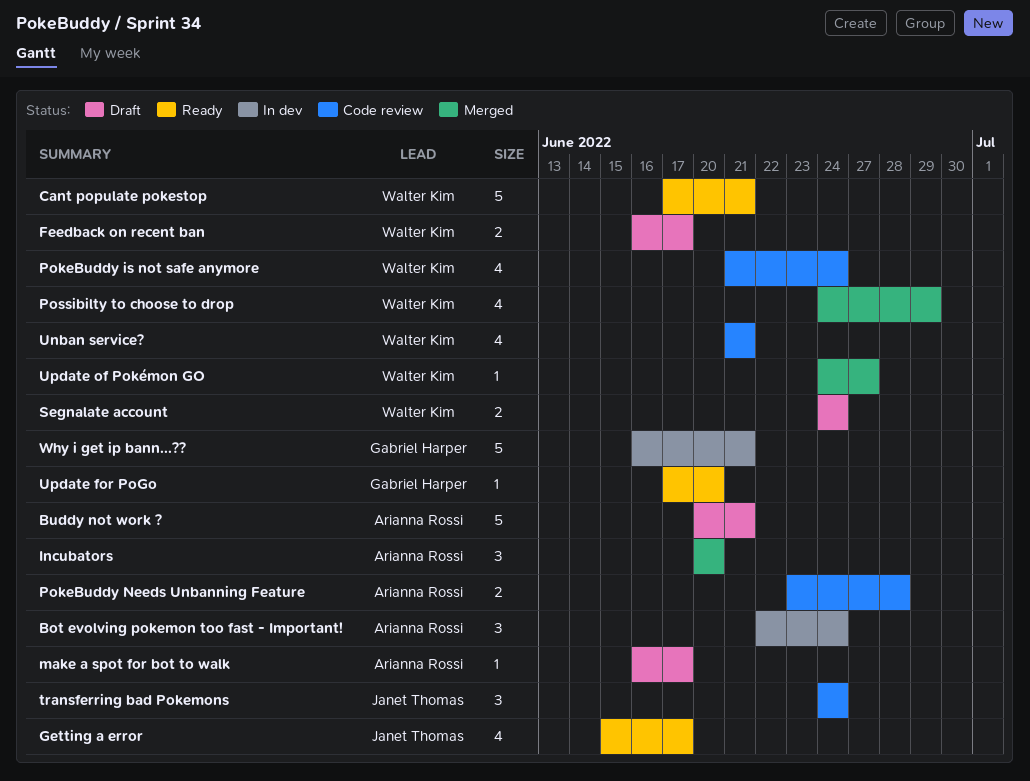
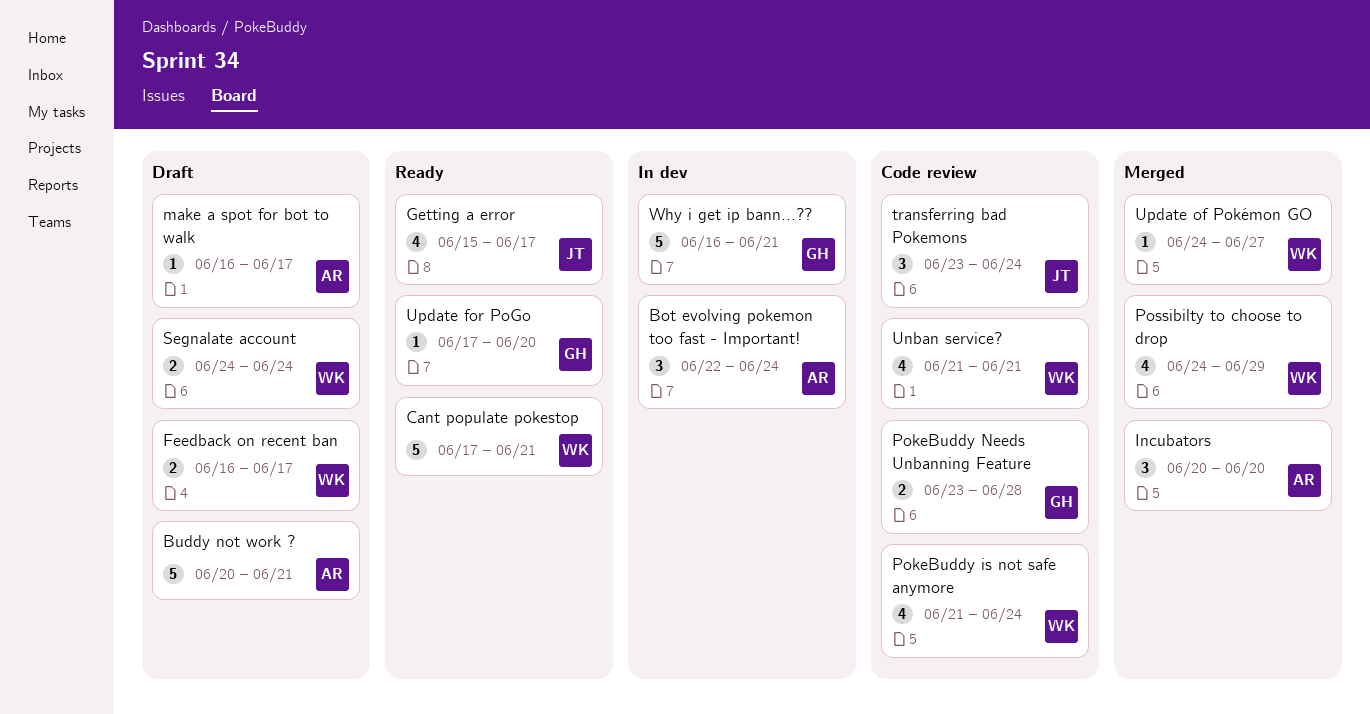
PokeBuddy Needs Unbanning Feature, owner: Arianna Rossi -> Gabriel Harper
transferring bad Pokemons, start: Jun 24 -> Jun 23

